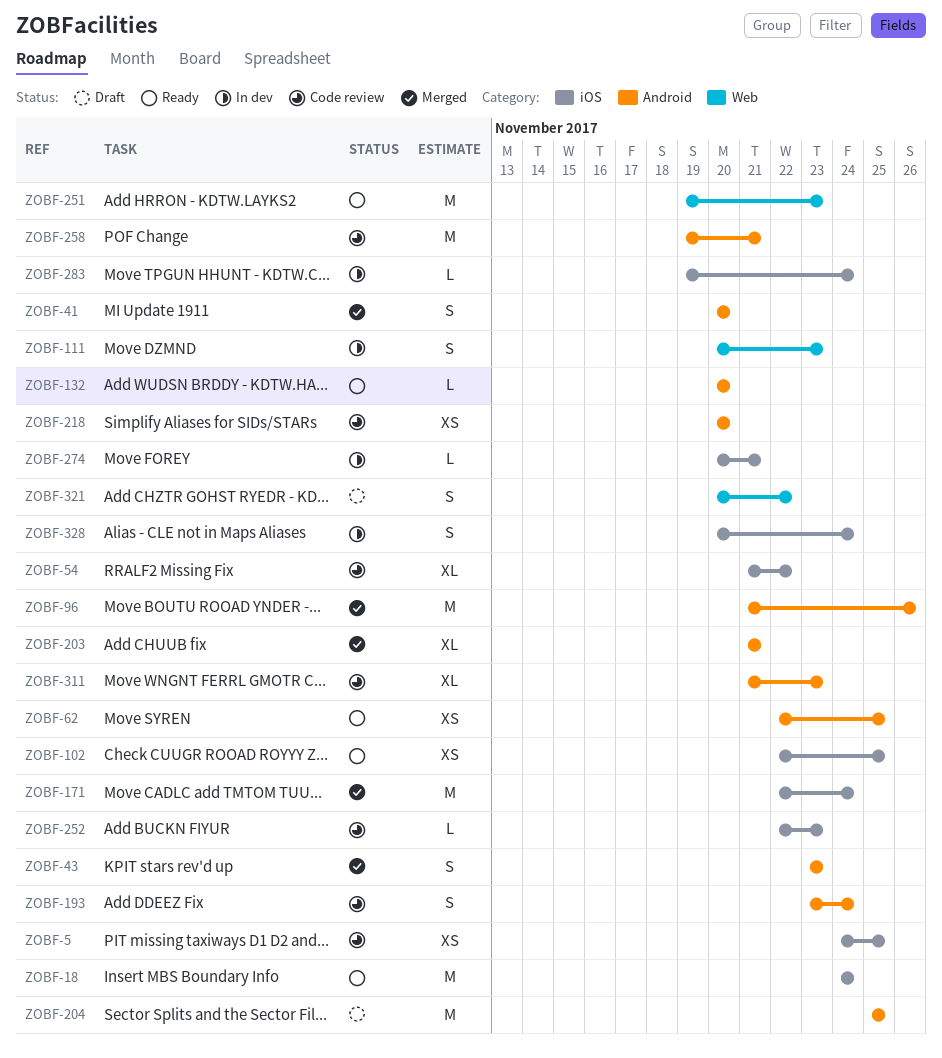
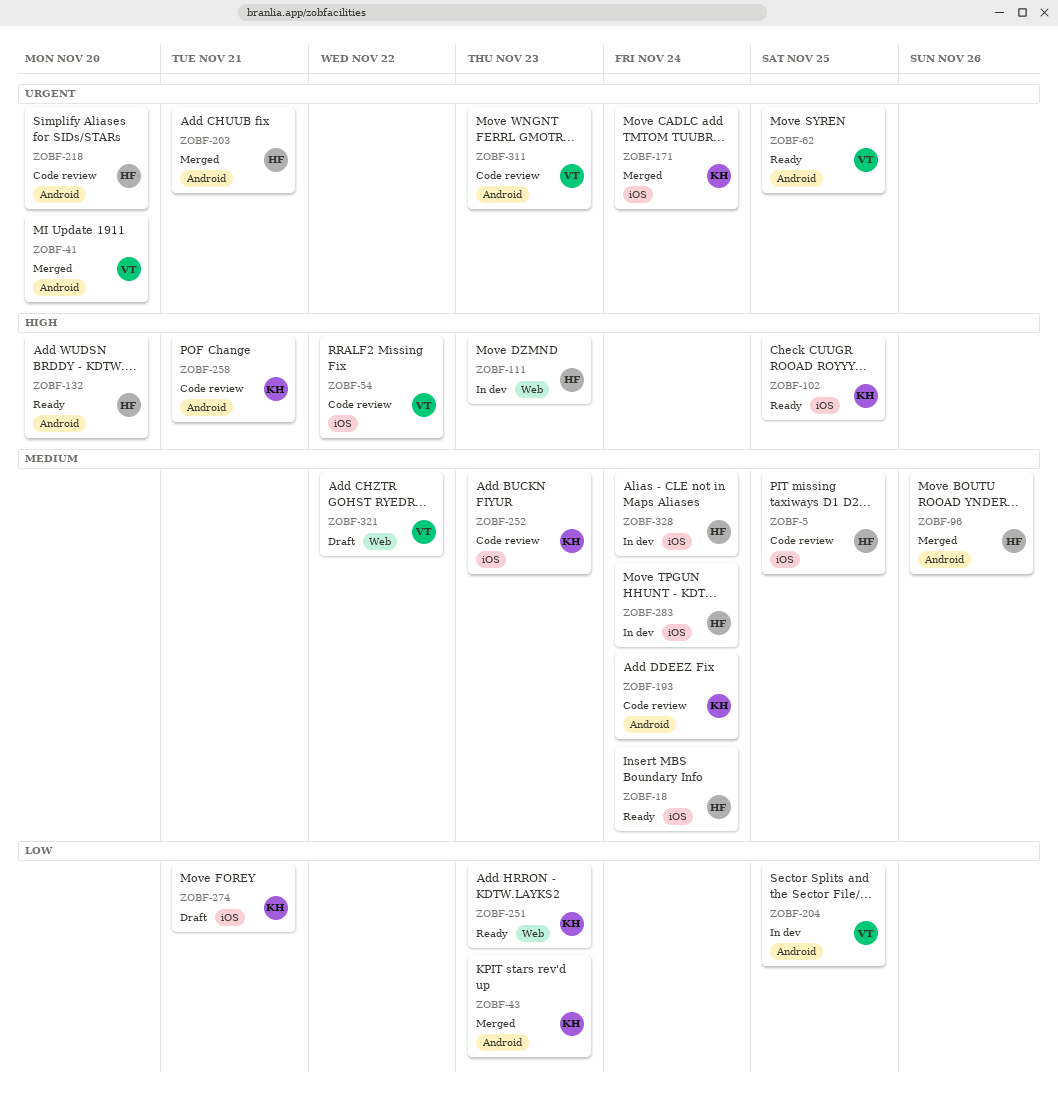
ZOBF-204, status: Draft -> In dev
ZOBF-274, status: In dev -> Draft

